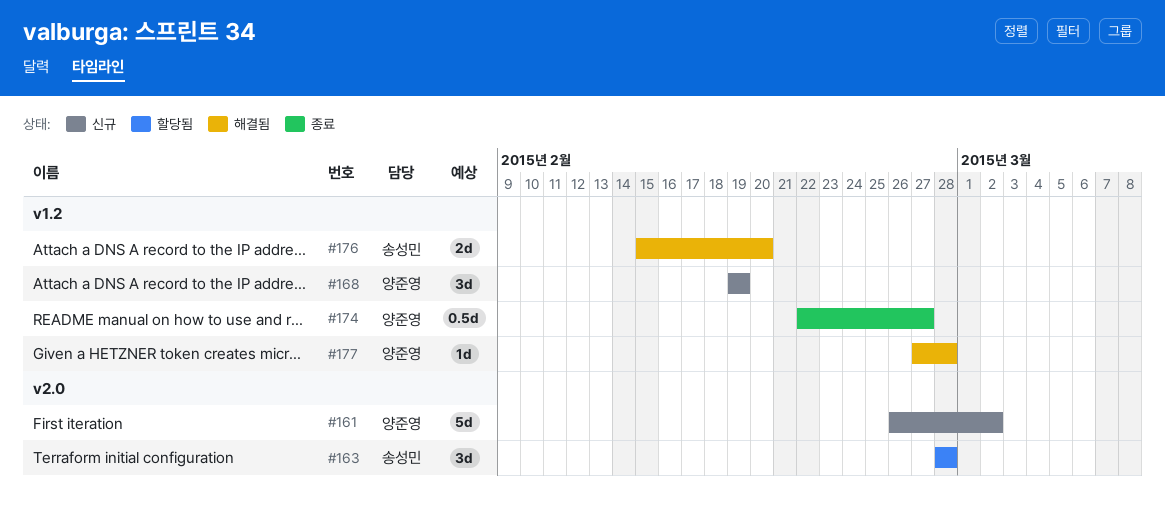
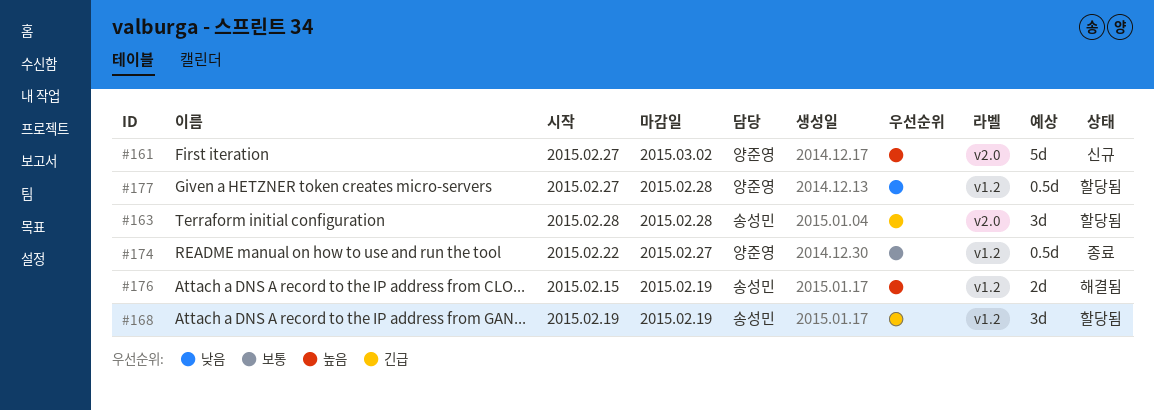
#161, start: Feb 26 -> Feb 27
#168, status: 신규 -> 할당됨
#168, owner: 양준영 -> 송성민
#176, due: Feb 20 -> Feb 19
#177, status: 해결됨 -> 할당됨
#177, estimate: 1d -> 0.5d

